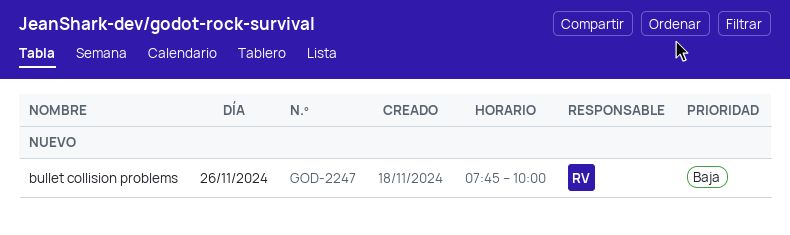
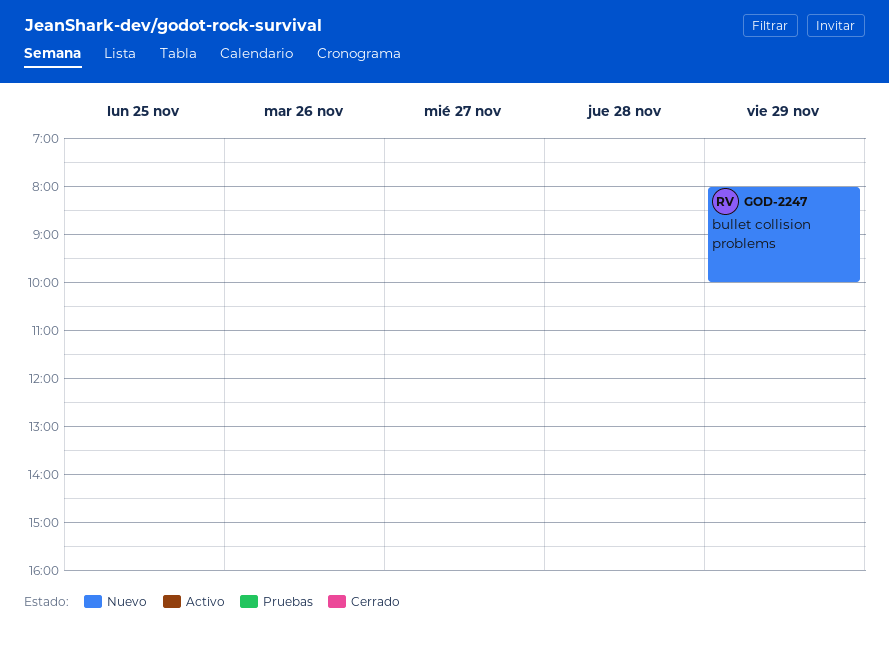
GOD-2247, day: Nov 26 -> Nov 29
GOD-2247, begins: 07:45 -> 08:00

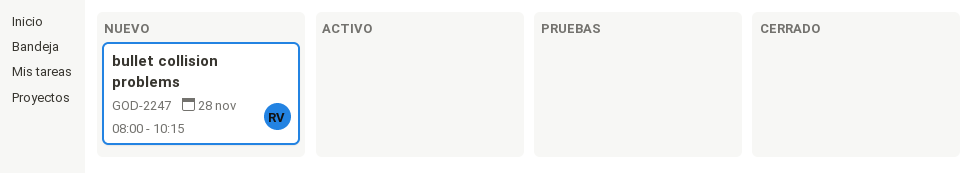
GOD-2247, day: Nov 29 -> Nov 28
GOD-2247, ends: 10:00 -> 10:15

